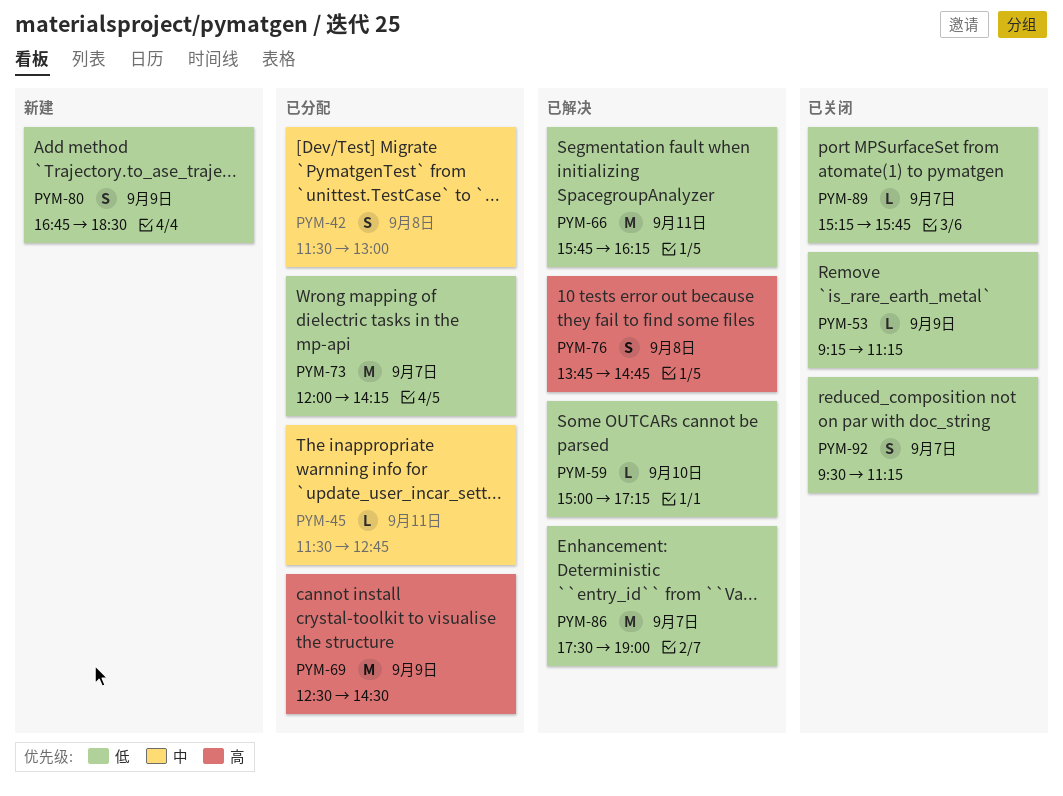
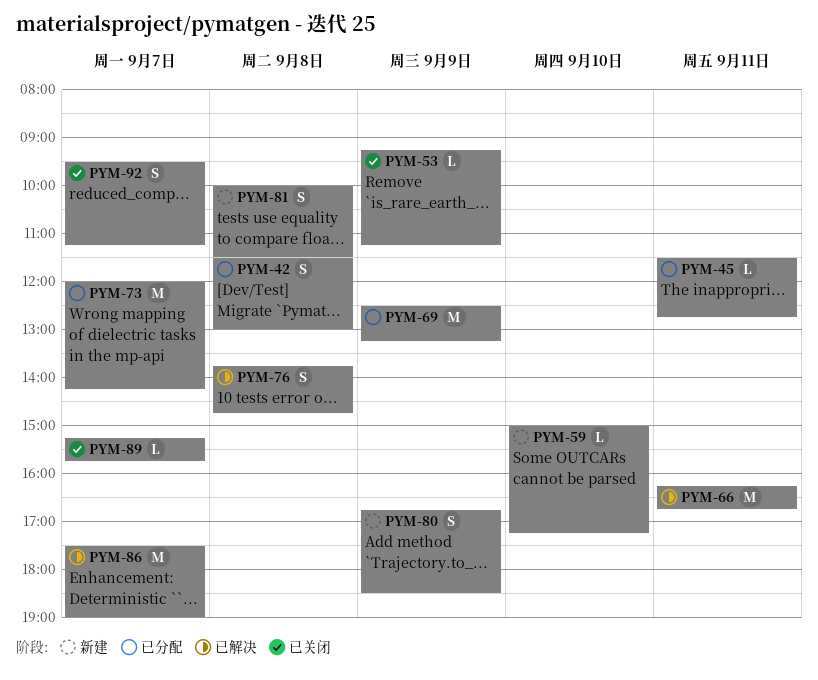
PYM-59, status: 已解决 -> 新建
PYM-66, begins: 15:45 -> 16:15
PYM-66, ends: 16:15 -> 16:45
PYM-69, ends: 14:30 -> 13:15
PYM-81: none -> present

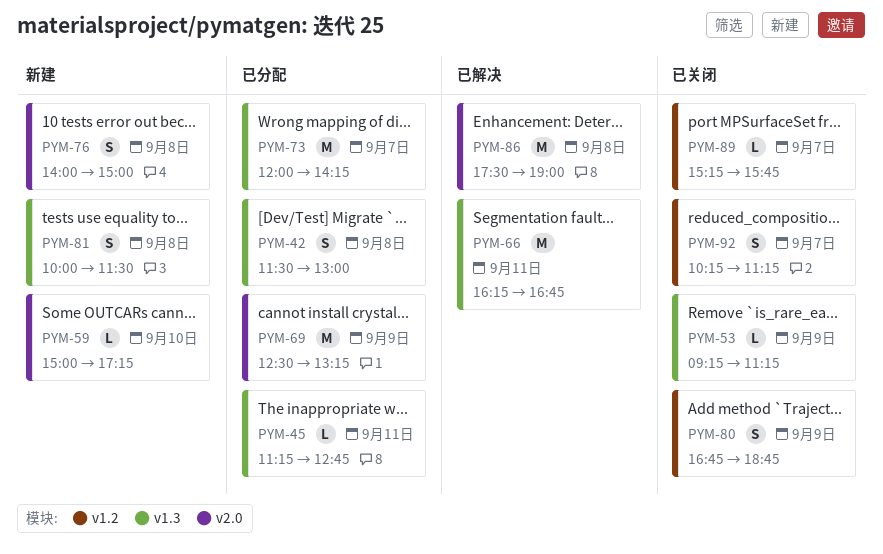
PYM-45, begins: 11:30 -> 11:15
PYM-76, status: 已解决 -> 新建
PYM-76, begins: 13:45 -> 14:00
PYM-76, ends: 14:45 -> 15:00
PYM-80, status: 新建 -> 已关闭
PYM-80, ends: 18:30 -> 18:45
PYM-86, day: Sep 7 -> Sep 8
PYM-92, begins: 09:30 -> 10:15

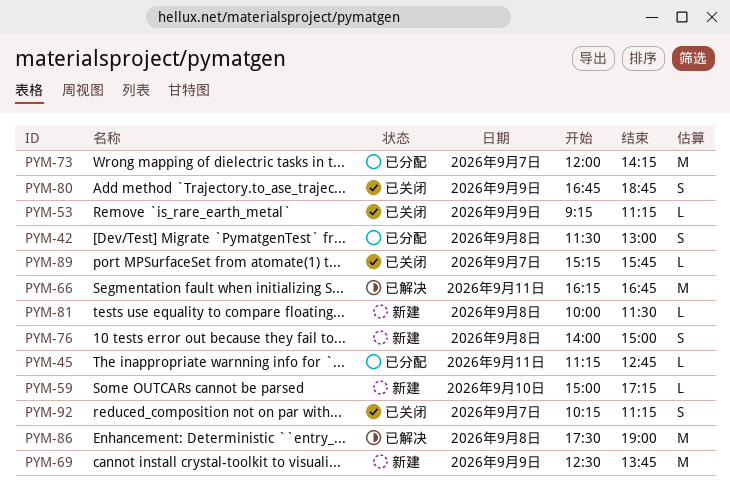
PYM-69, status: 已分配 -> 新建
PYM-69, ends: 13:15 -> 13:45
PYM-81, estimate: S -> L

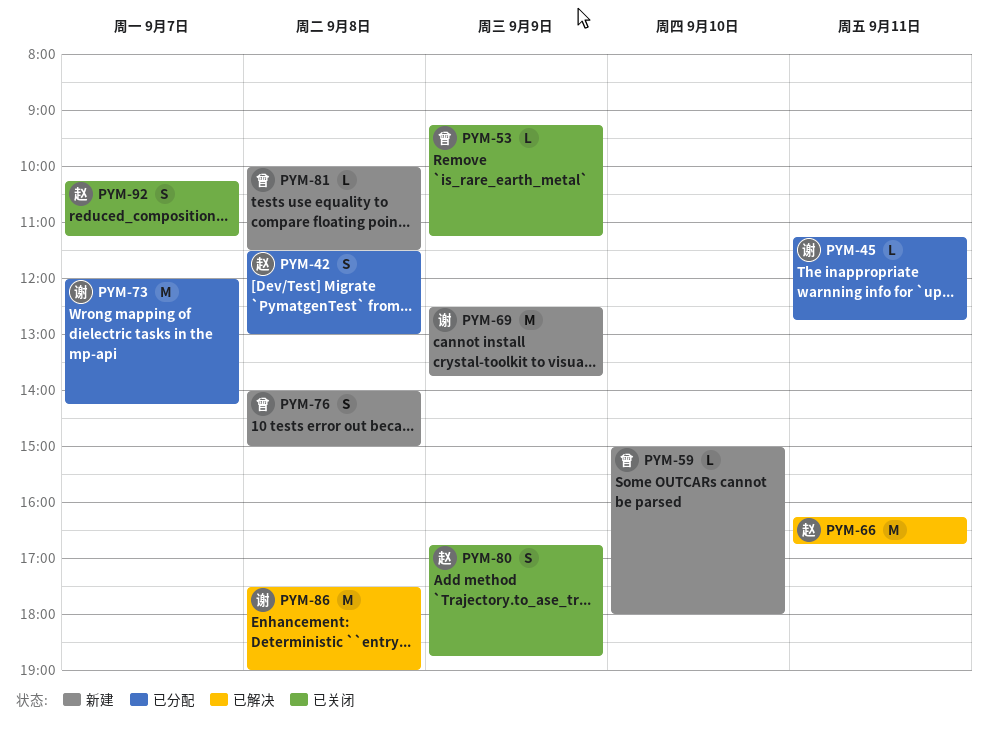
PYM-59, ends: 17:15 -> 18:00
PYM-89: present -> none

